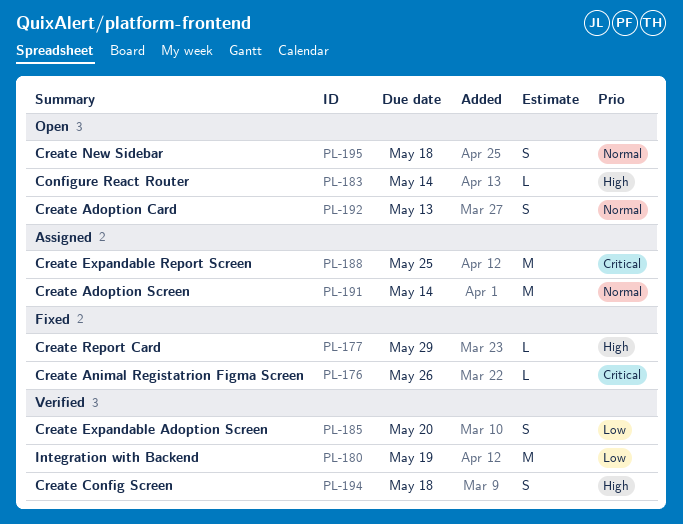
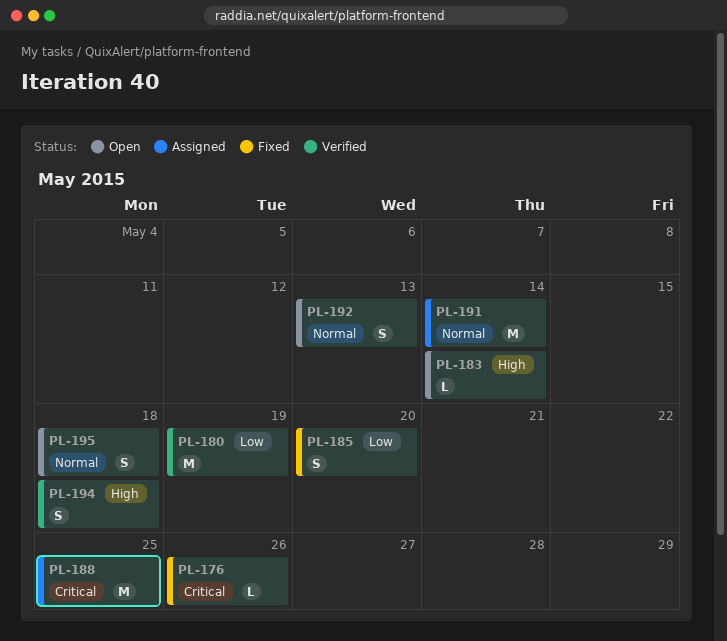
PL-177: present -> none
PL-185, status: Verified -> Fixed

